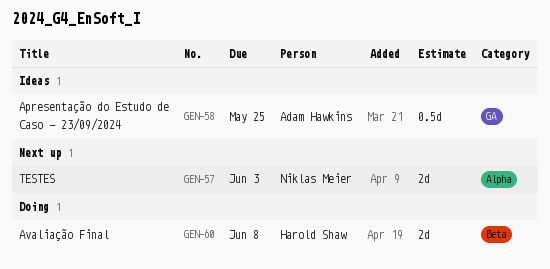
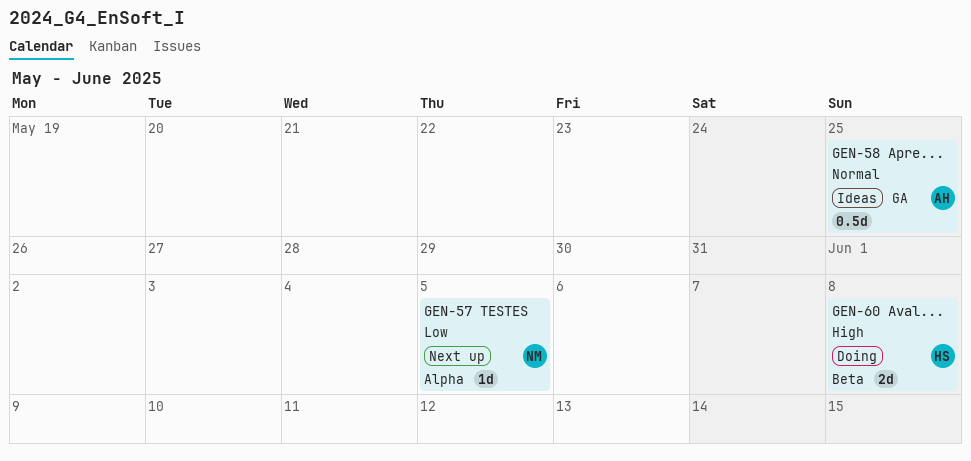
GEN-57, estimate: 2d -> 1d
GEN-57, due: Jun 3 -> Jun 5

